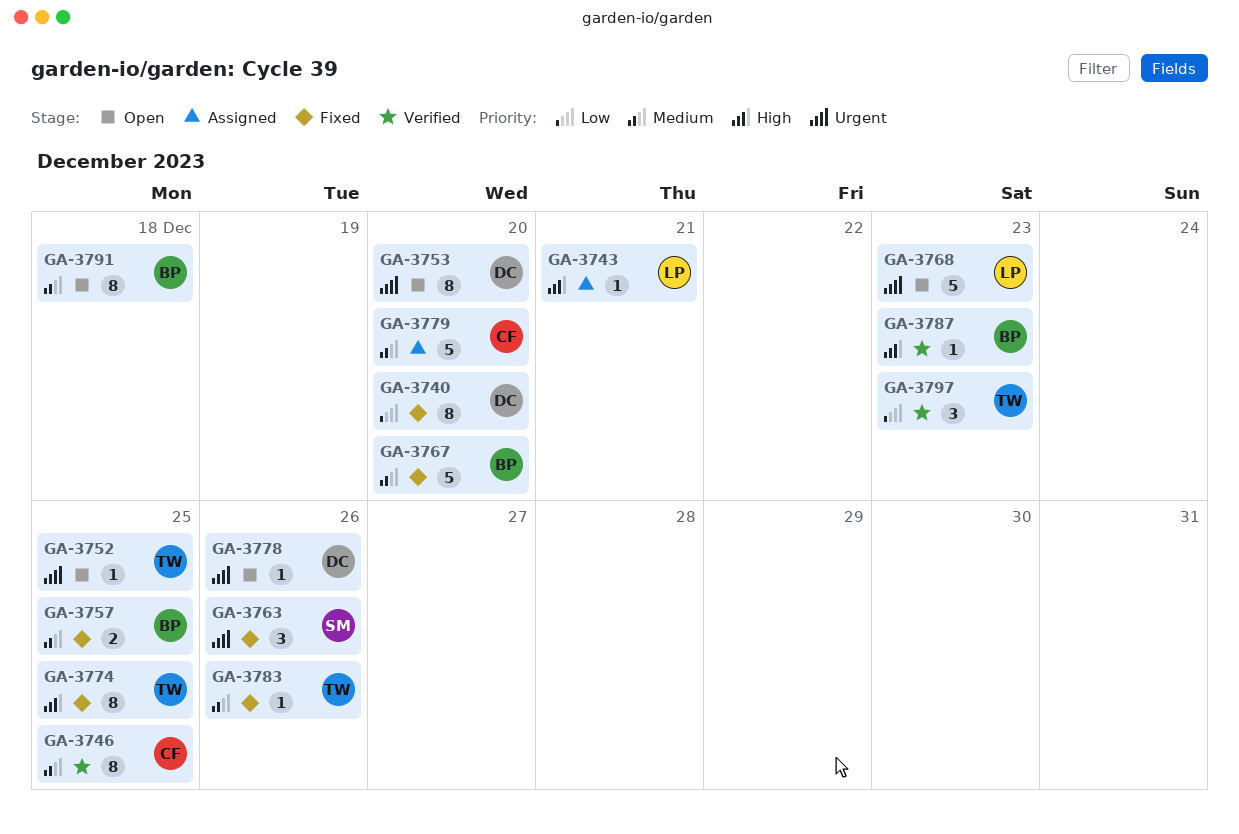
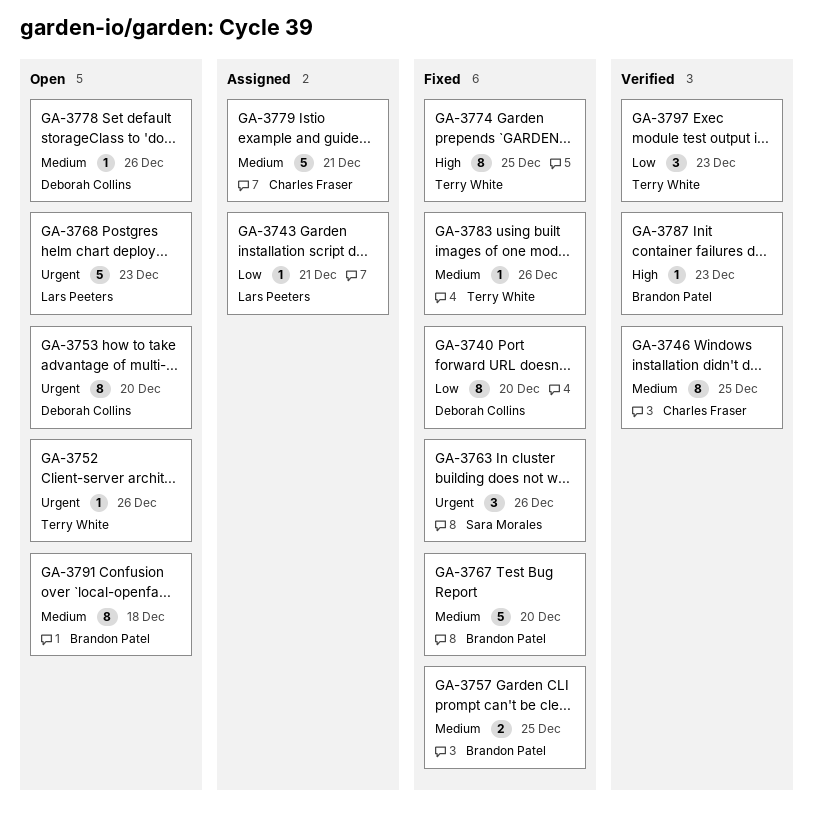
GA-3743, priority: High -> Low
GA-3752, due: Dec 25 -> Dec 26
GA-3778, priority: Urgent -> Medium
GA-3779, due: Dec 20 -> Dec 21

